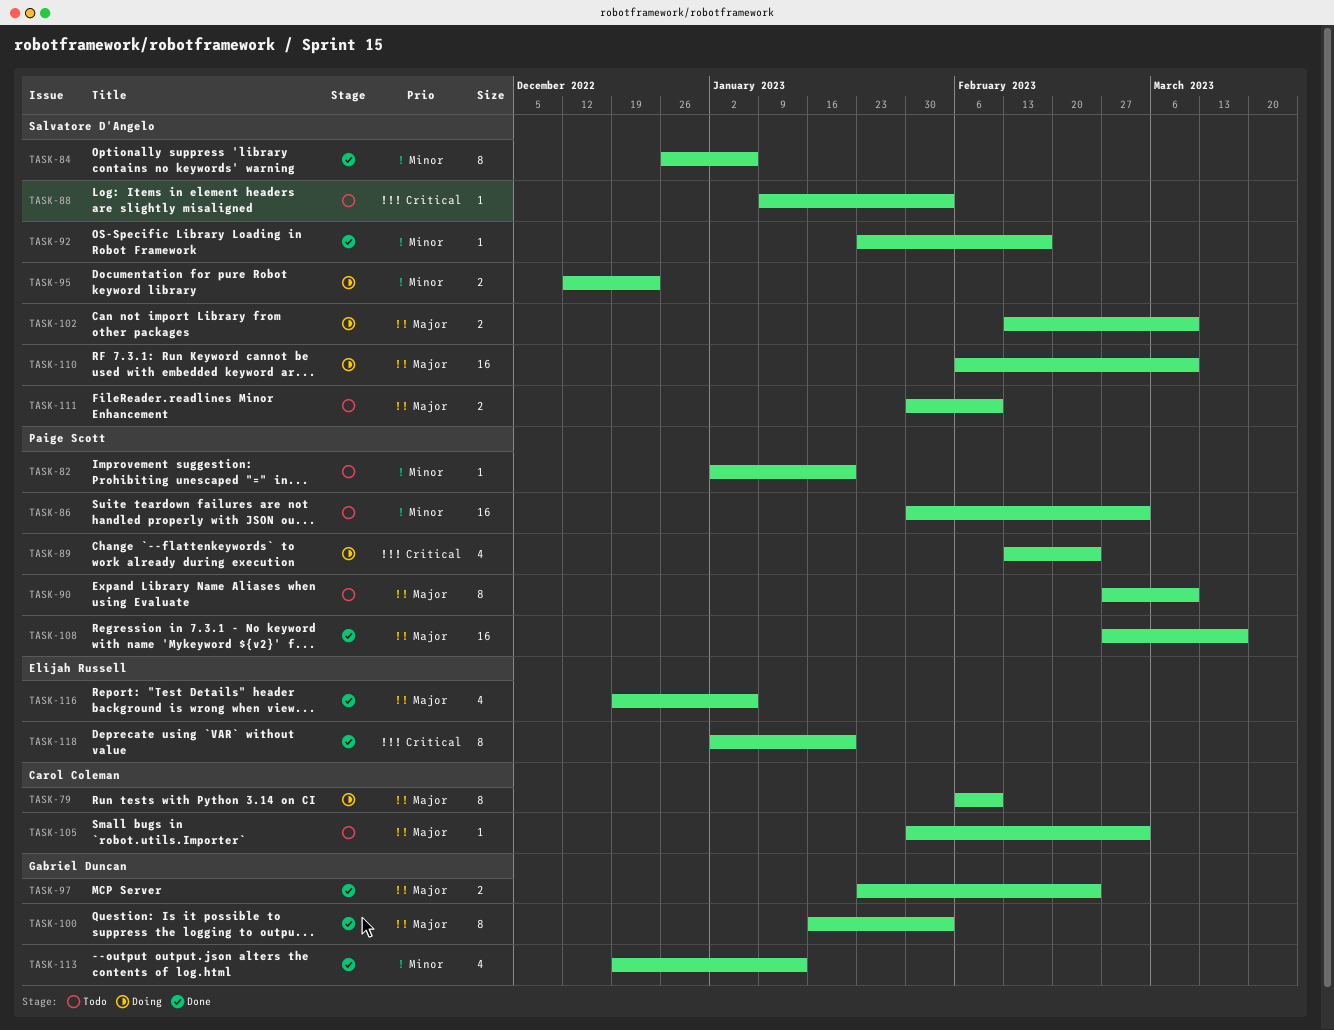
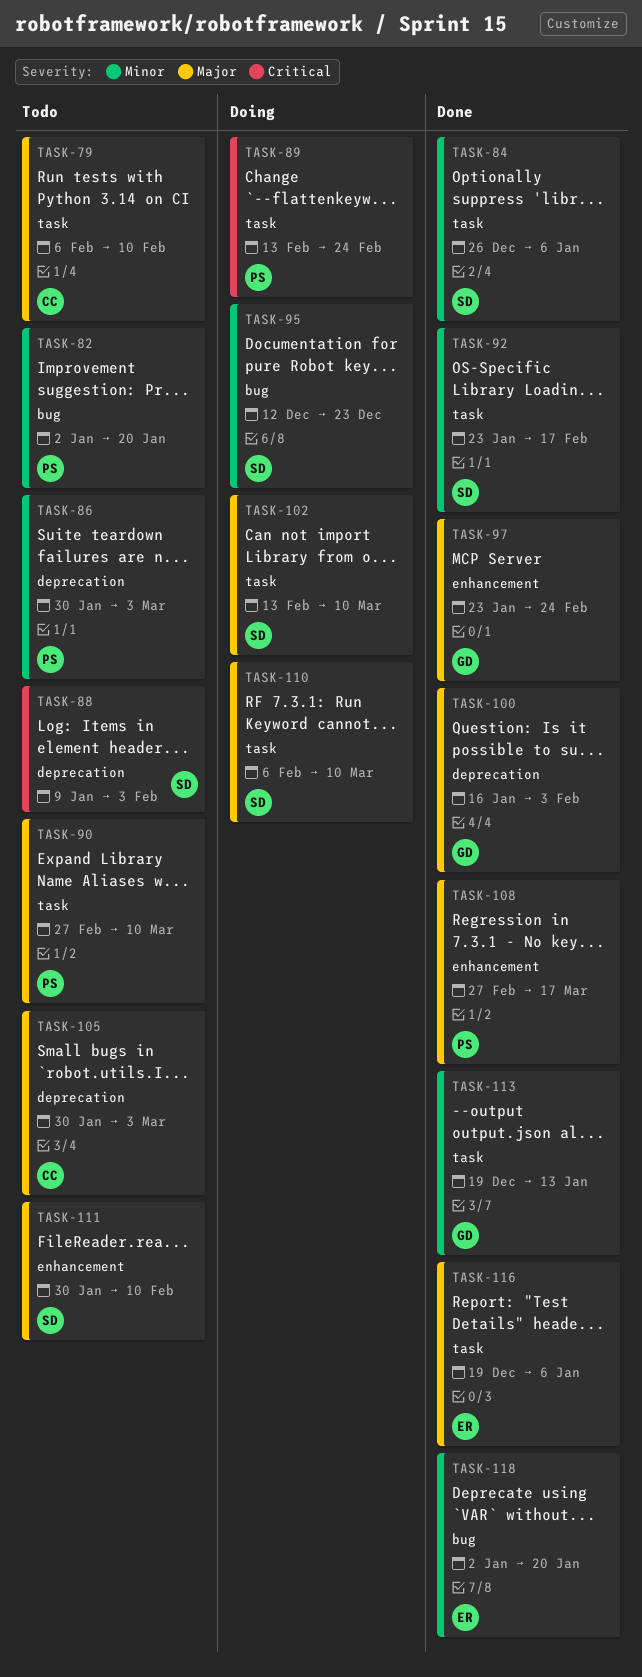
TASK-79, status: Doing -> Todo
TASK-118, priority: Critical -> Minor

